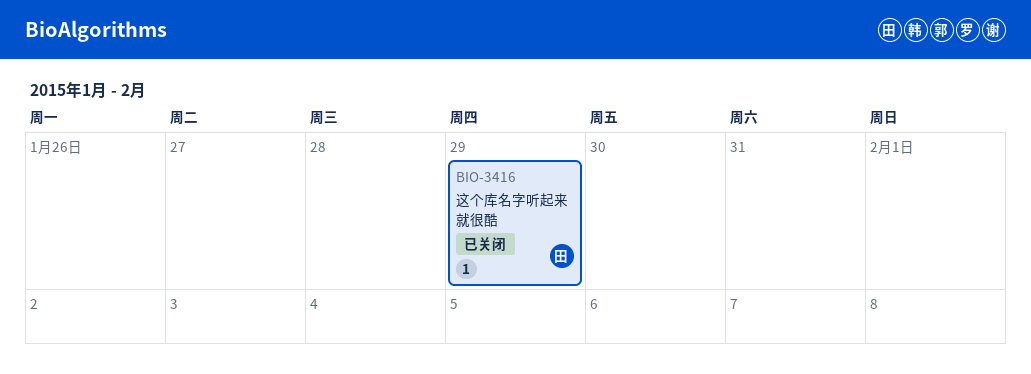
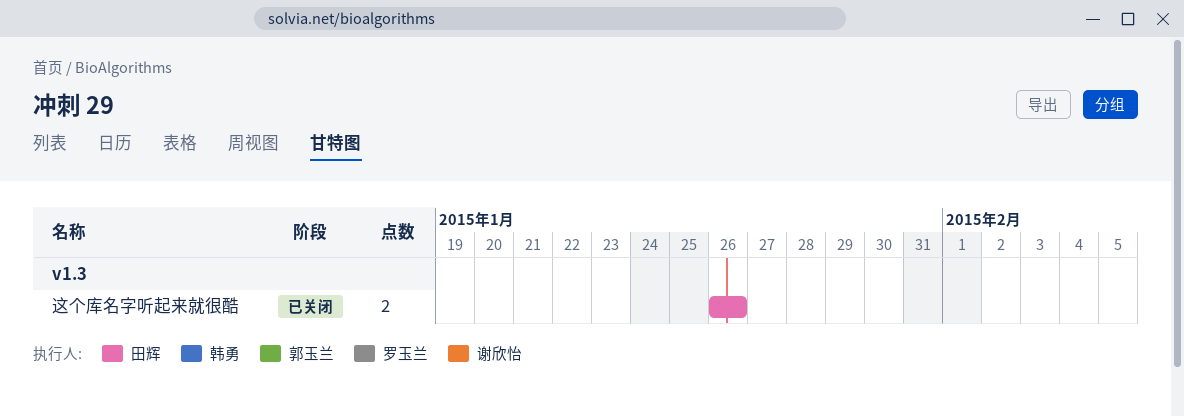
这个库名字听起来就很酷, estimate: 1 -> 2
这个库名字听起来就很酷, due: Jan 29 -> Jan 26

